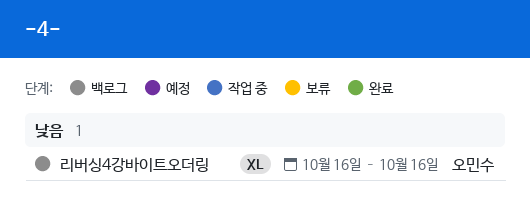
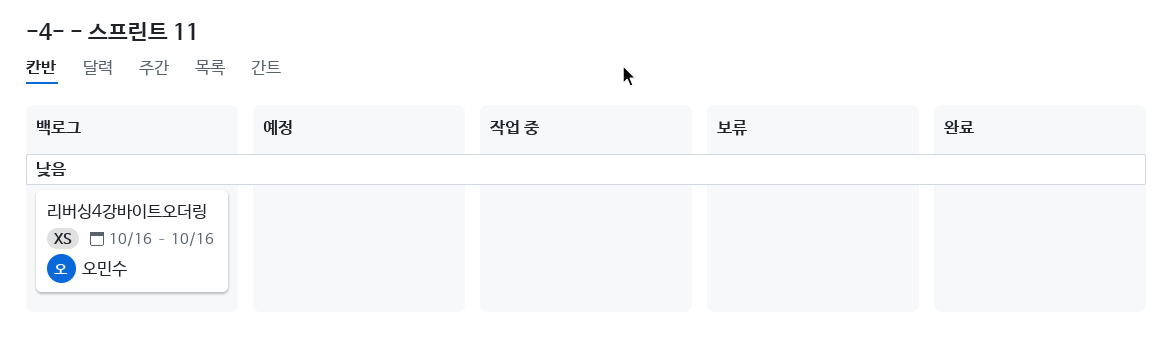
리버싱4강바이트오더링, estimate: XL -> XS

